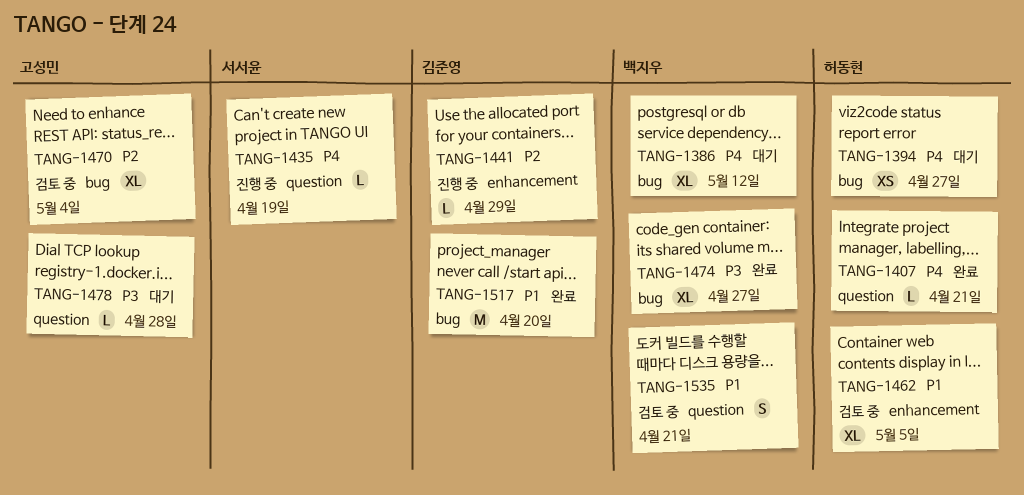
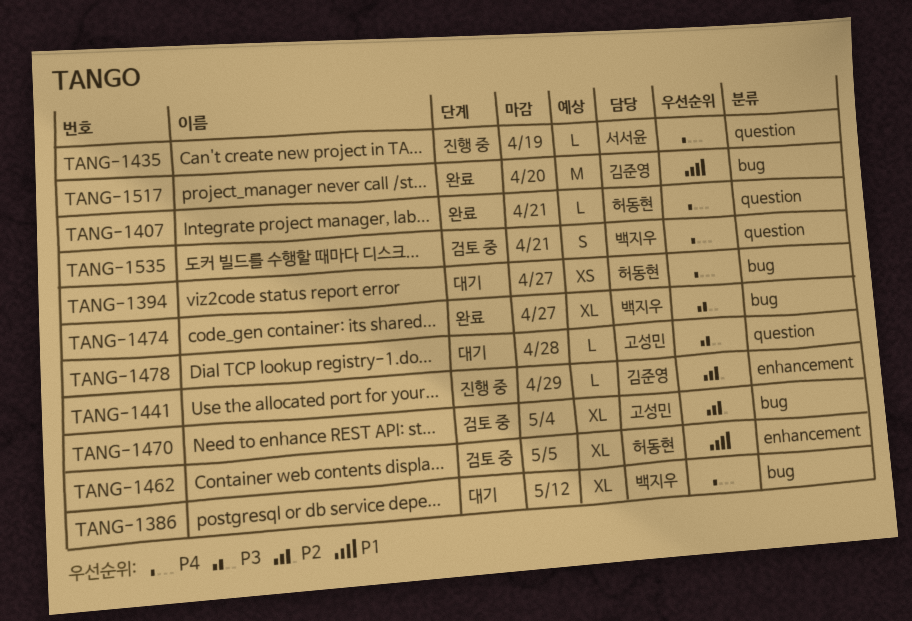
TANG-1535, priority: P1 -> P4

